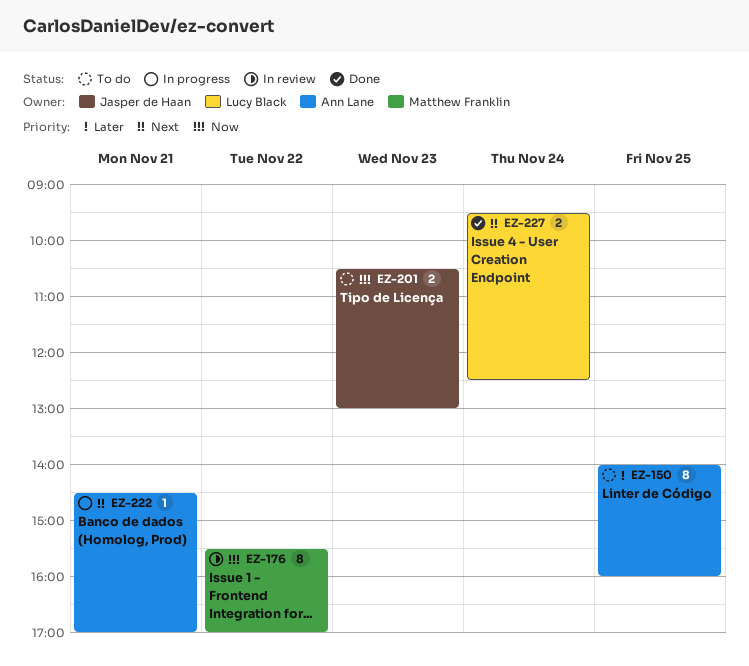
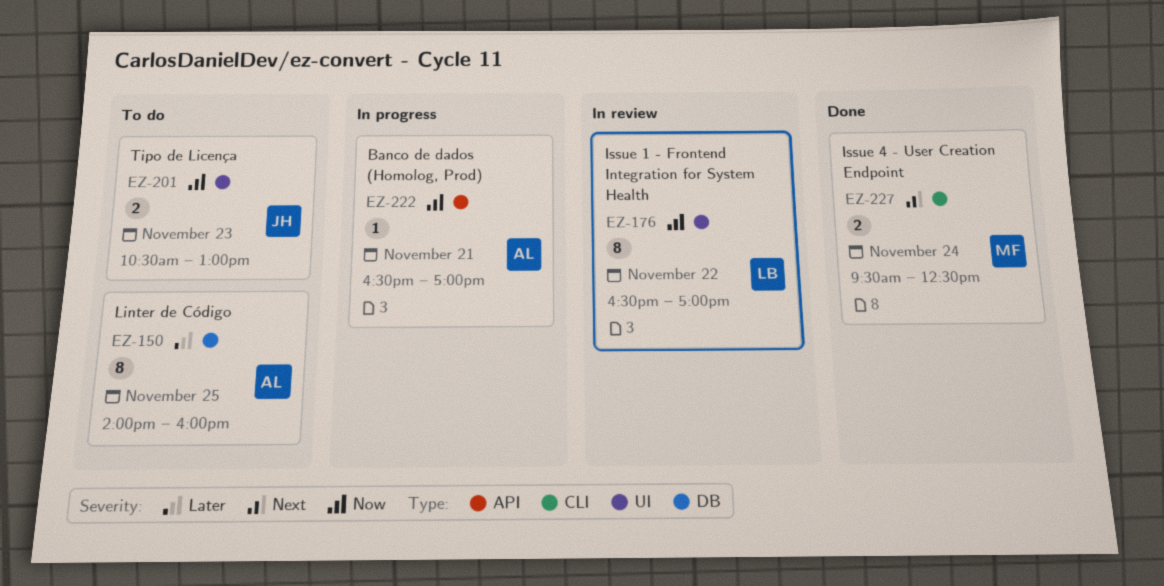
EZ-176, owner: Matthew Franklin -> Lucy Black
EZ-176, begins: 15:30 -> 16:30
EZ-222, priority: Next -> Now
EZ-222, begins: 14:30 -> 16:30
EZ-227, owner: Lucy Black -> Matthew Franklin

